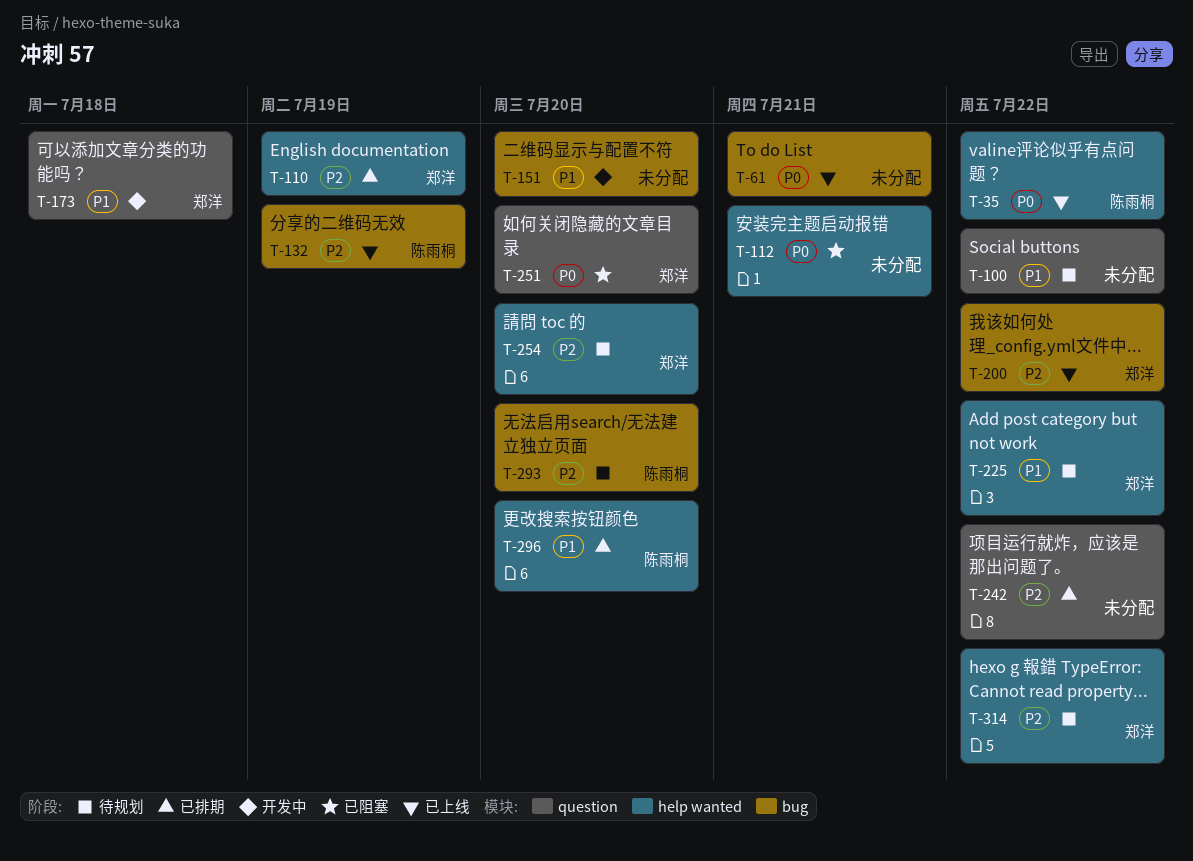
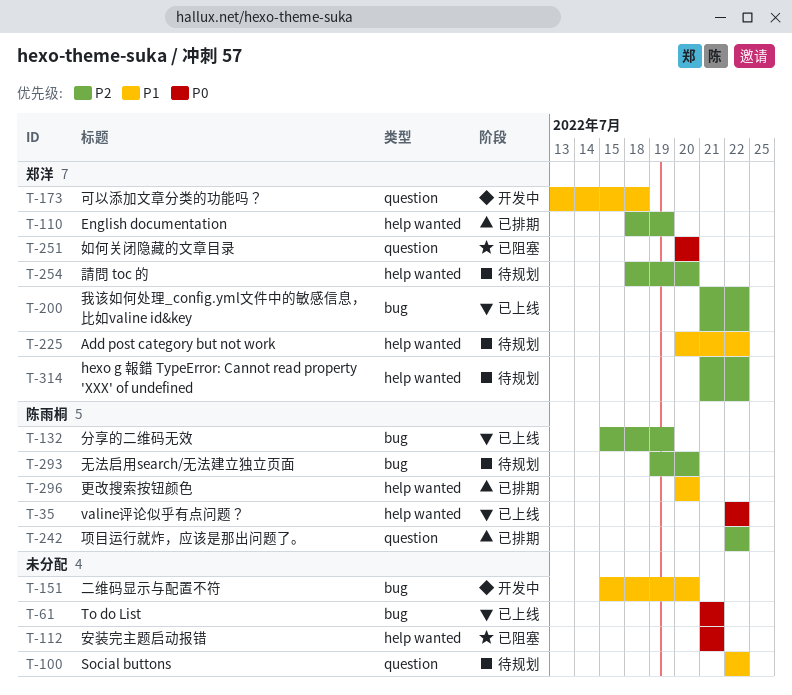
T-242, owner: none -> 陈雨桐

